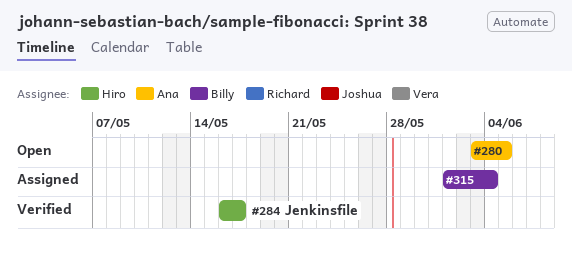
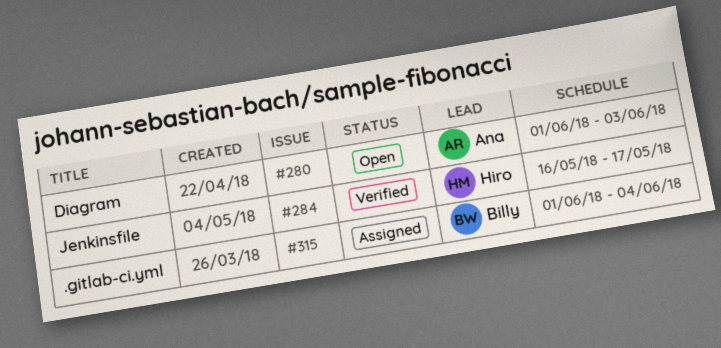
#280, start: Jun 3 -> Jun 1
#280, due: Jun 5 -> Jun 3

